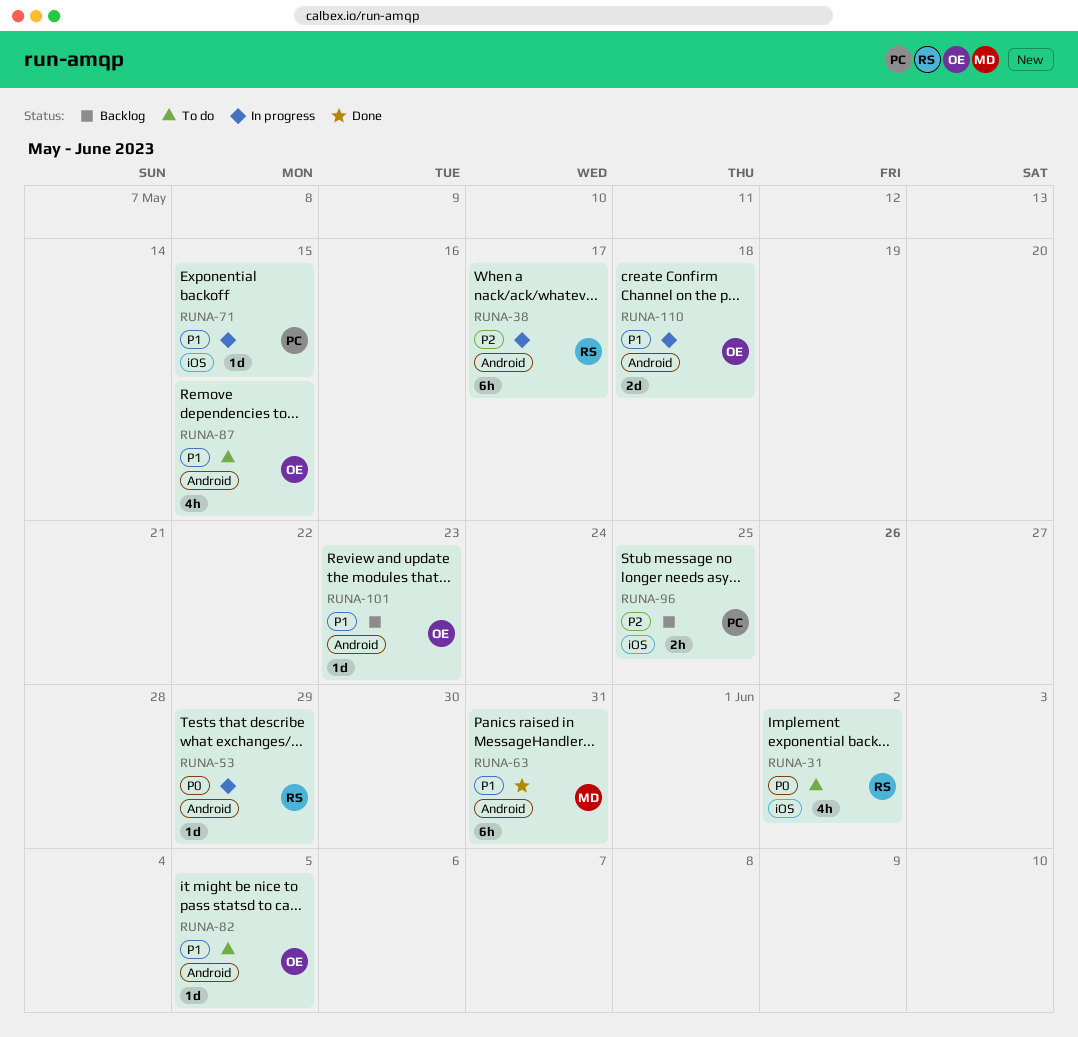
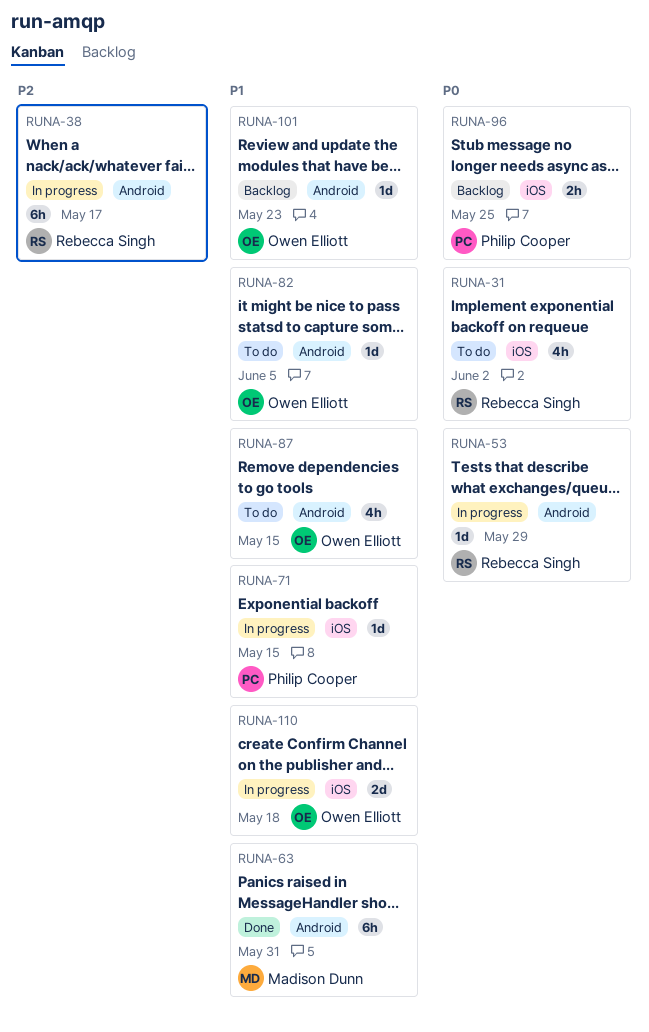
RUNA-96, priority: P2 -> P0
RUNA-110, label: Android -> iOS

